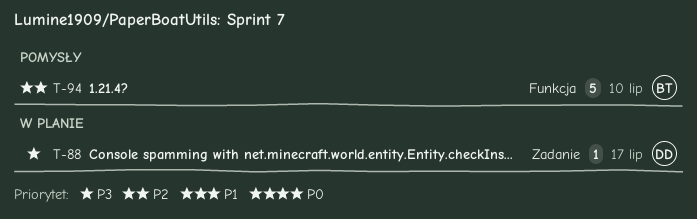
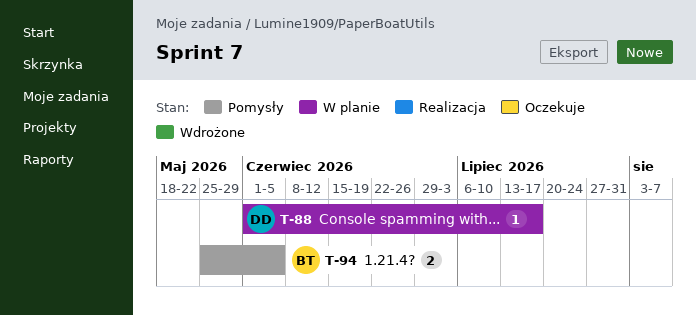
T-94, estimate: 5 -> 2
T-94, due: Jul 10 -> Jun 5

